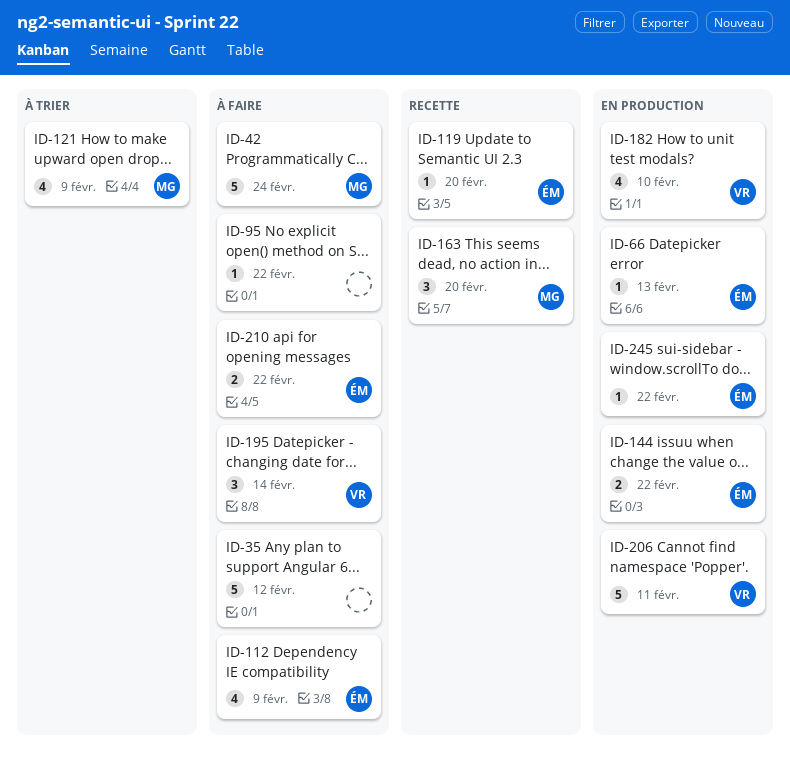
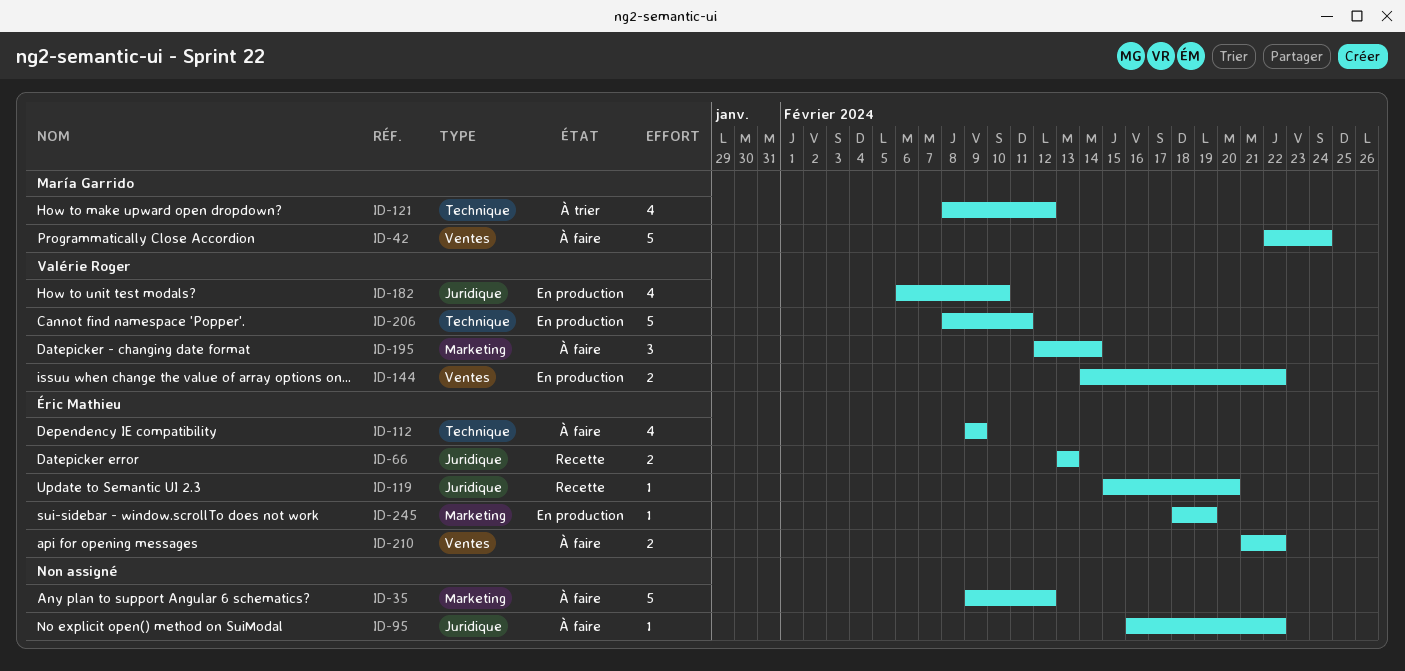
ID-66, status: En production -> Recette
ID-66, estimate: 1 -> 2
ID-121, due: Feb 9 -> Feb 12
ID-144, owner: Éric Mathieu -> Valérie Roger
ID-163: present -> none
ID-245, due: Feb 22 -> Feb 19

